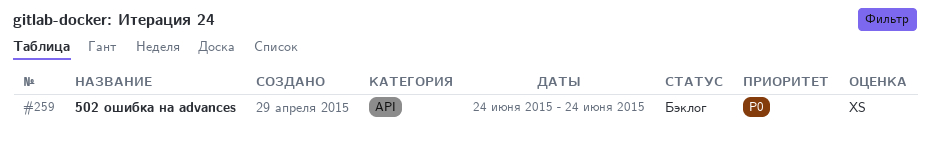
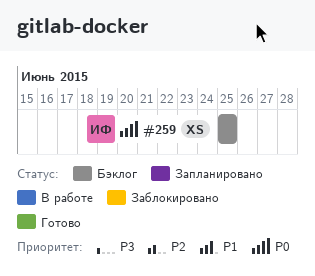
#259, start: Jun 24 -> Jun 25
#259, due: Jun 24 -> Jun 25

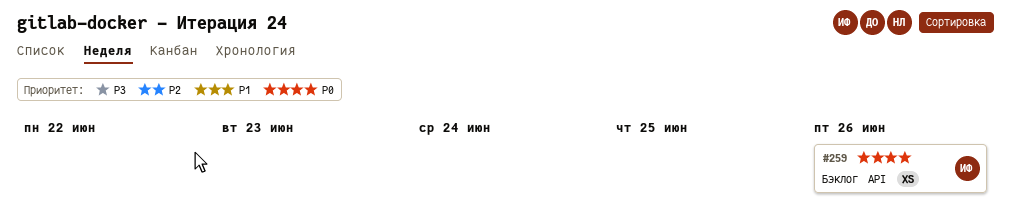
#259, due: Jun 25 -> Jun 26

